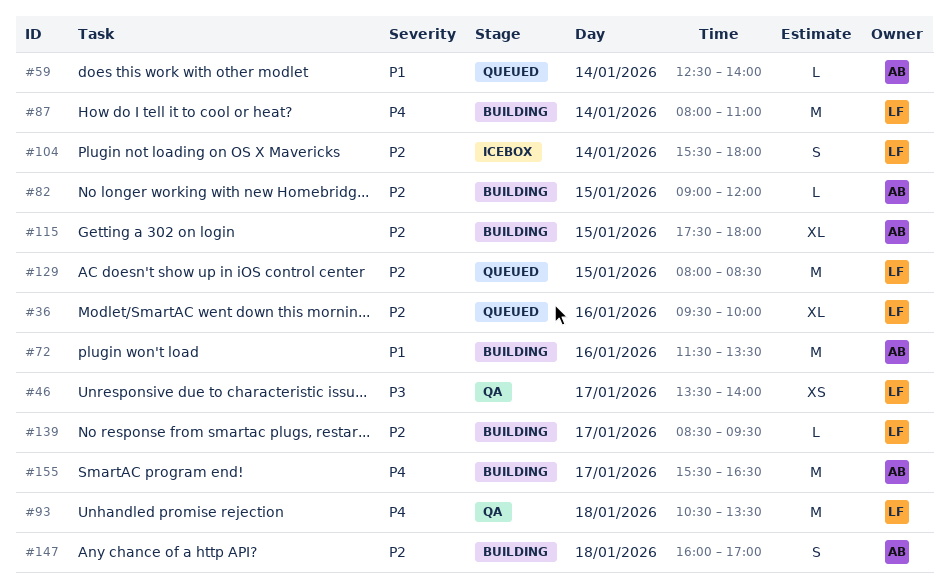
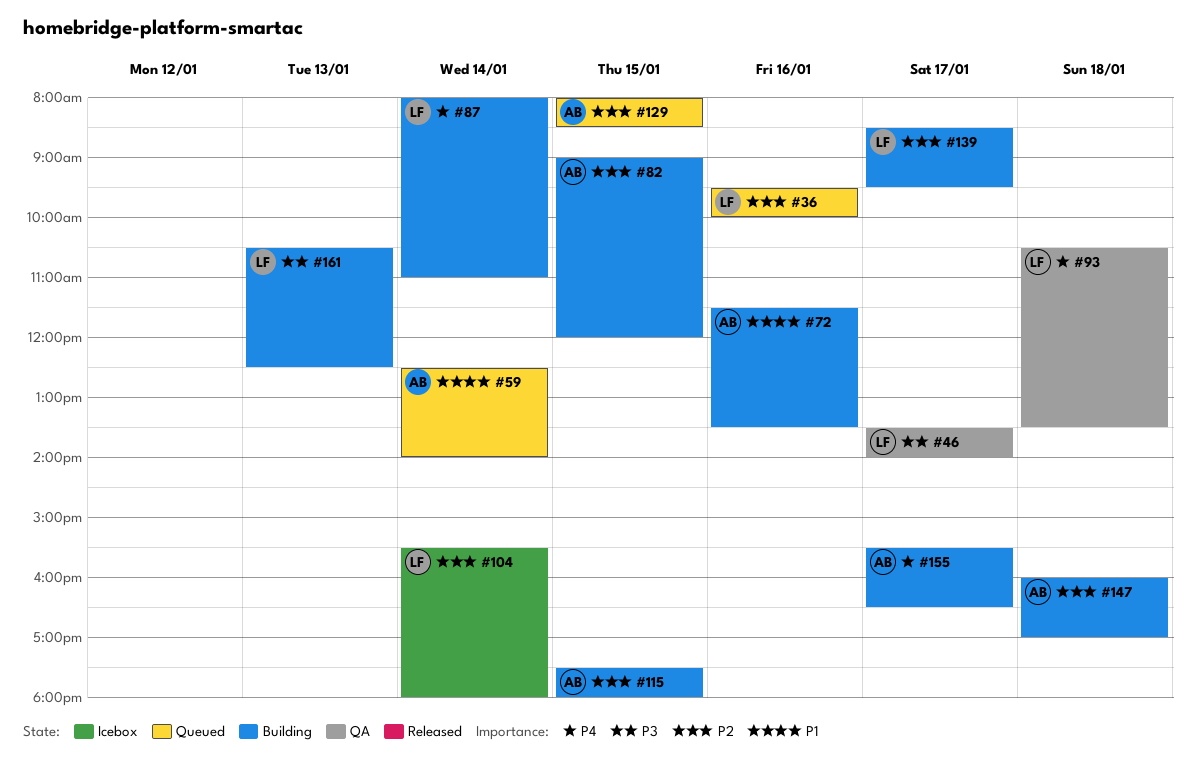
#129, owner: LF -> AB
#161: none -> present

